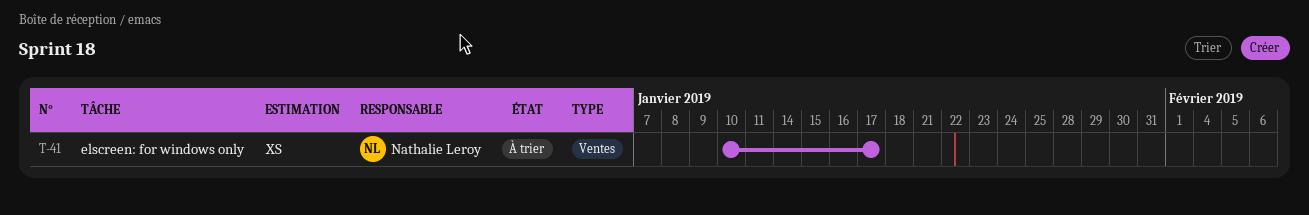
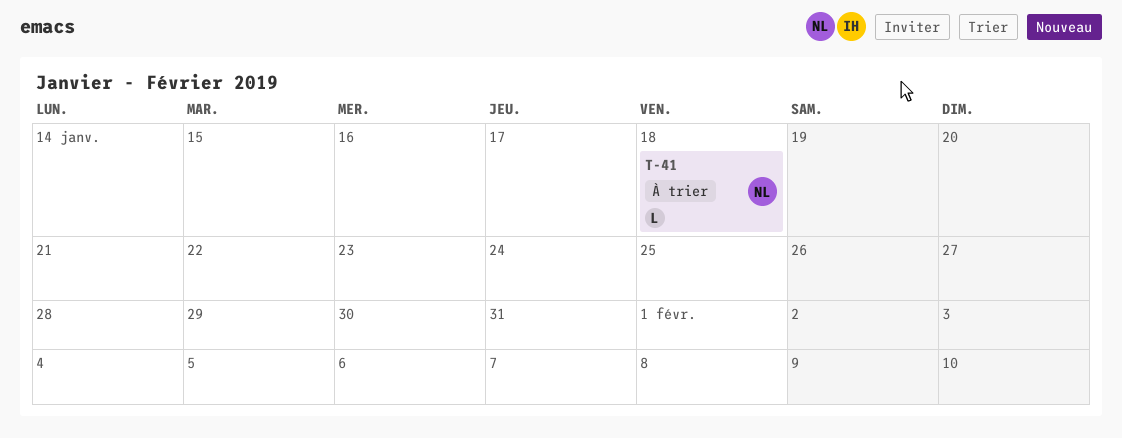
T-41, estimate: XS -> L
T-41, due: Jan 17 -> Jan 18

